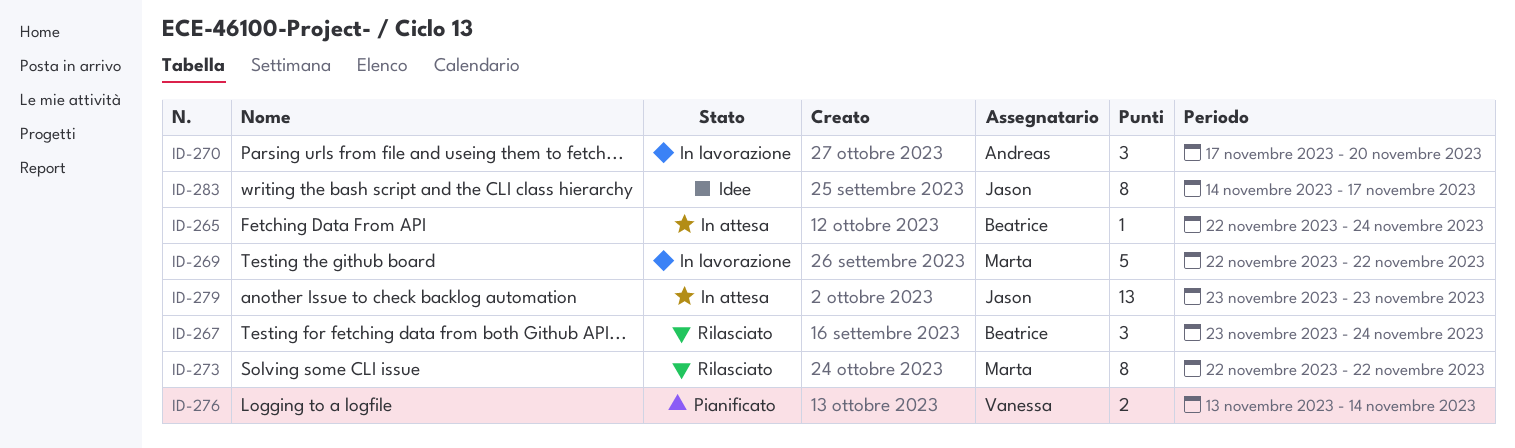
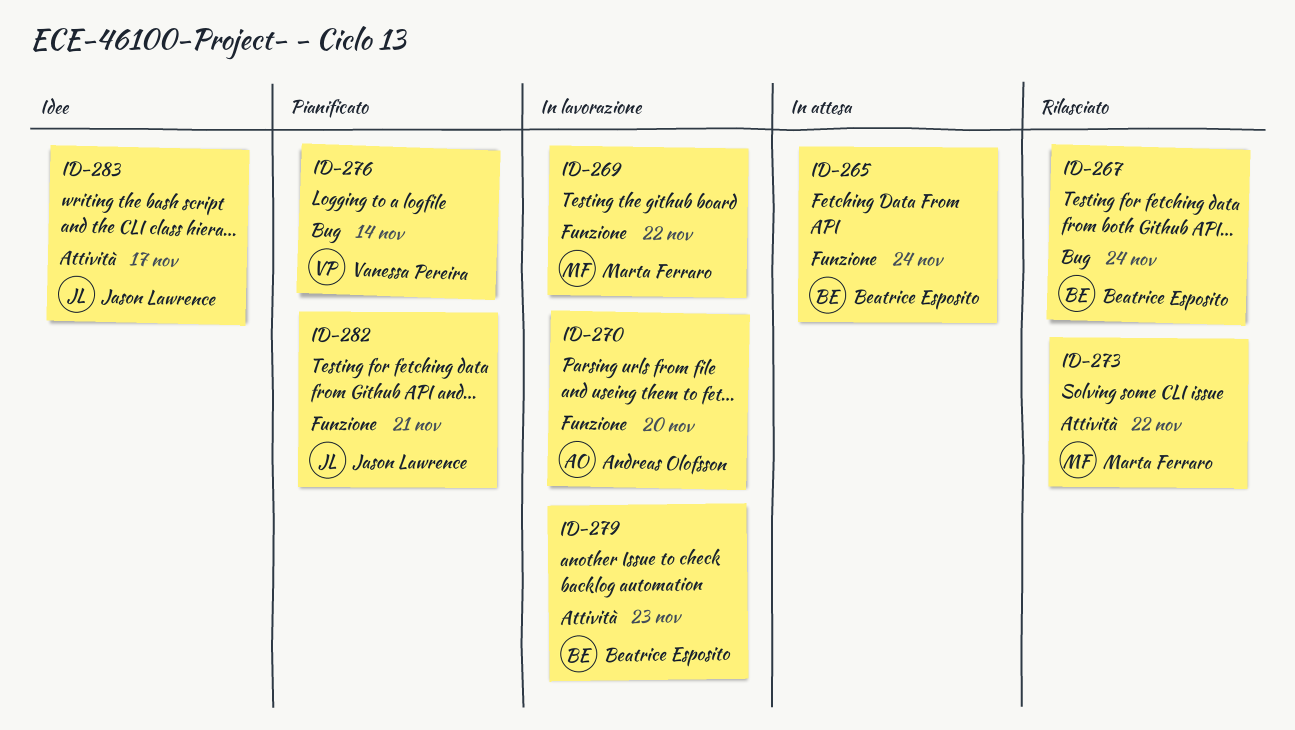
ID-279, status: In attesa -> In lavorazione
ID-279, owner: Jason Lawrence -> Beatrice Esposito
ID-282: none -> present

